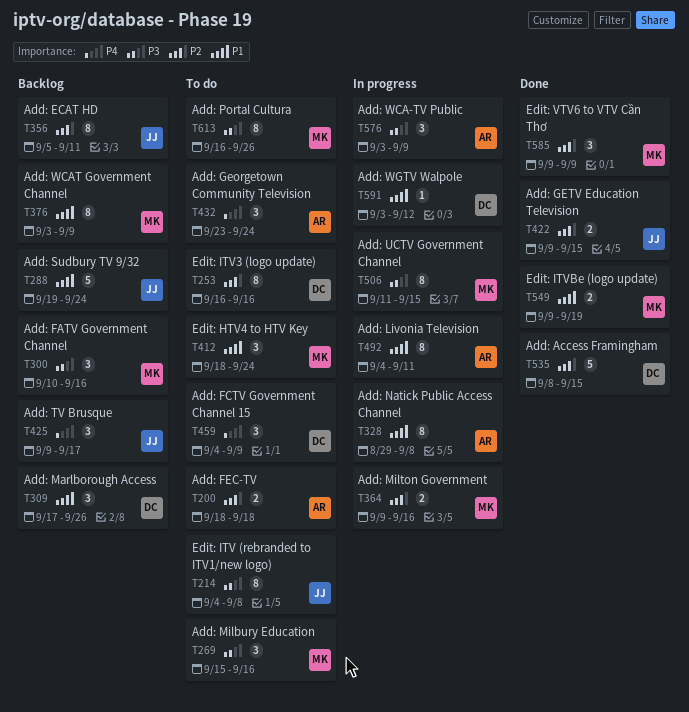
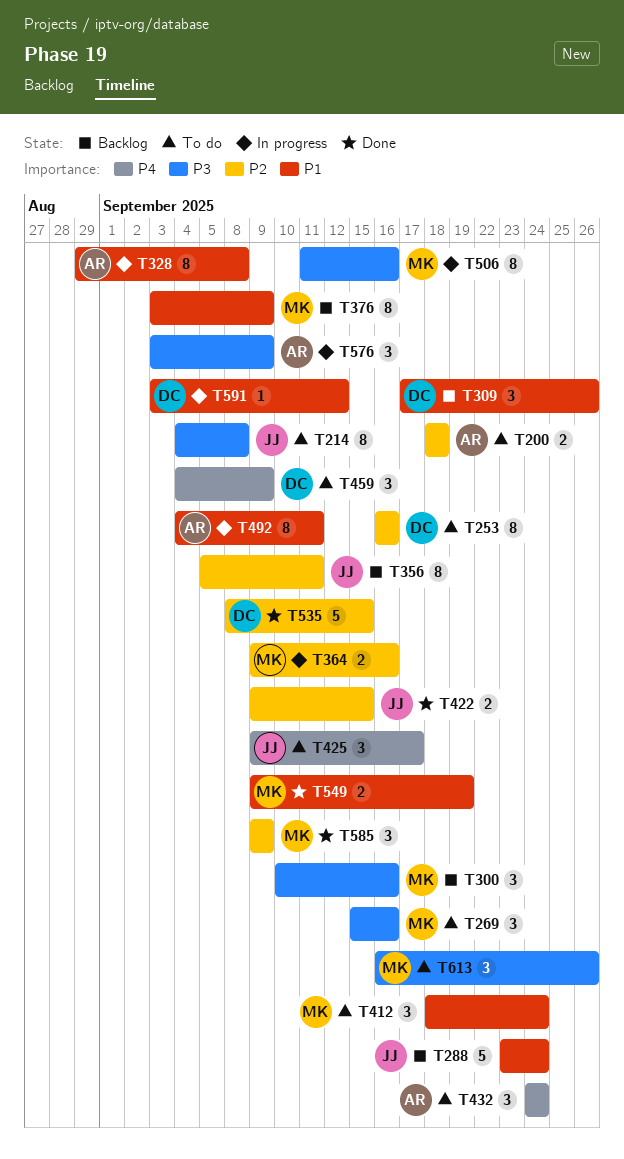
T288, start: Sep 19 -> Sep 23
T425, status: Backlog -> To do
T432, start: Sep 23 -> Sep 24
T506, due: Sep 15 -> Sep 16
T613, estimate: 8 -> 3

